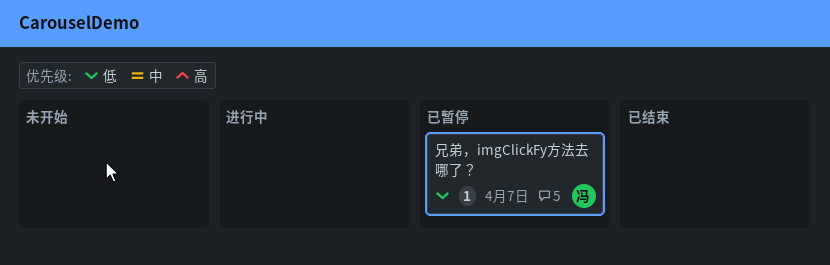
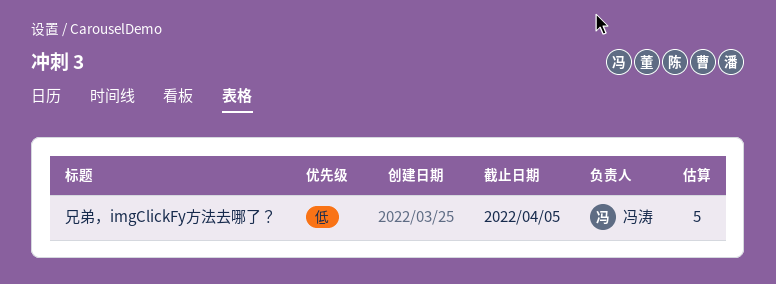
兄弟，imgClickFy方法去哪了？, estimate: 1 -> 5
兄弟，imgClickFy方法去哪了？, due: Apr 7 -> Apr 5

